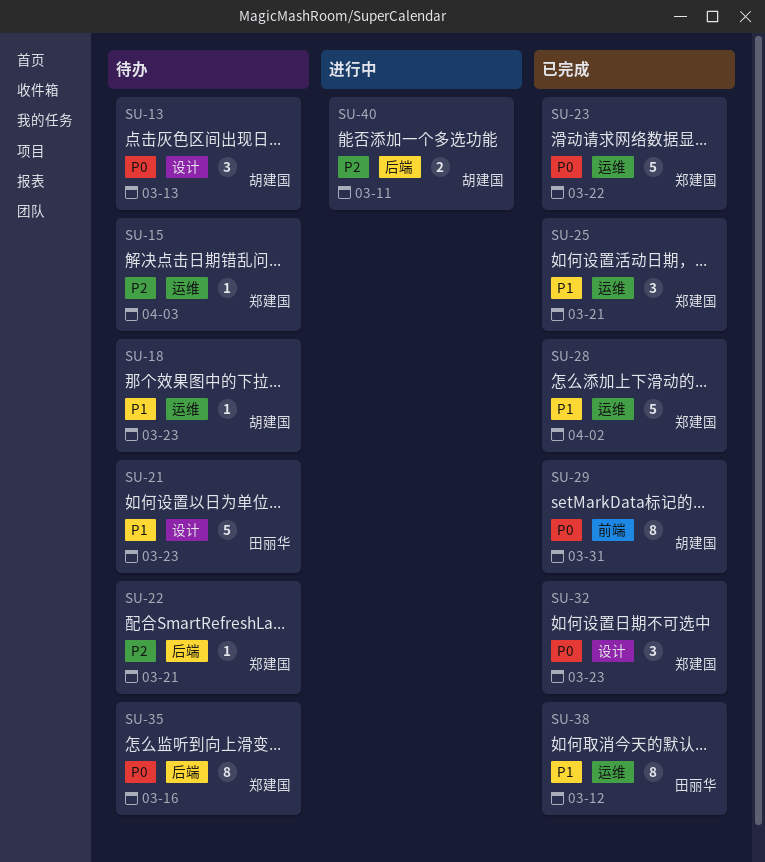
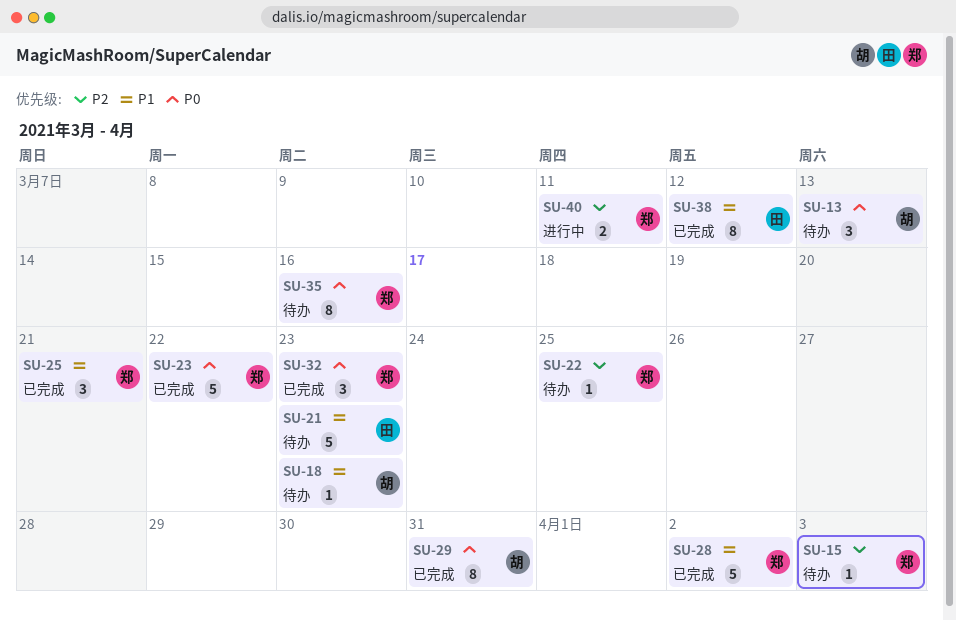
SU-22, due: Mar 21 -> Mar 25
SU-40, owner: 胡建国 -> 郑建国

